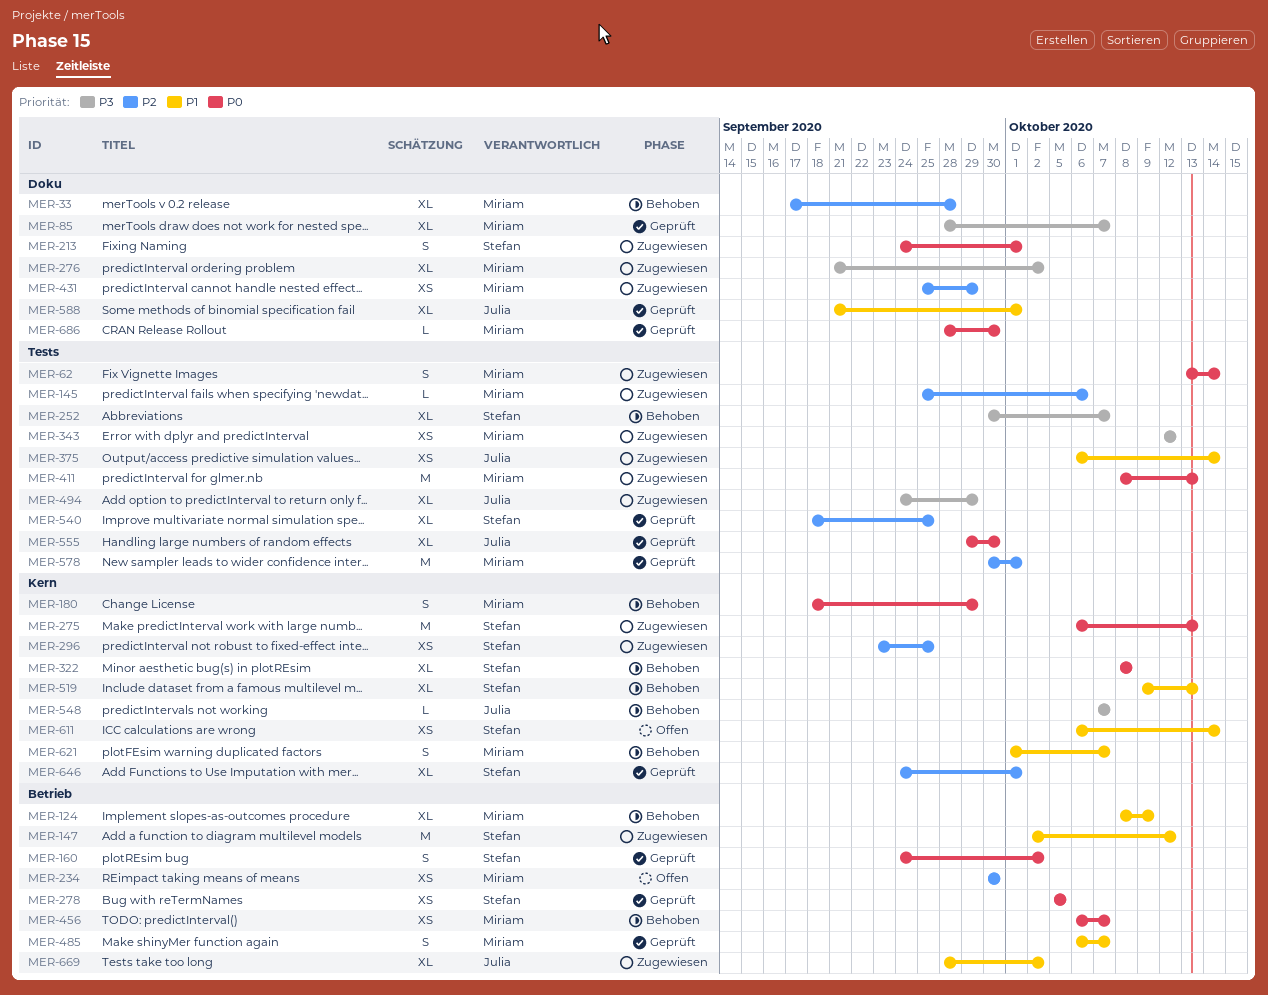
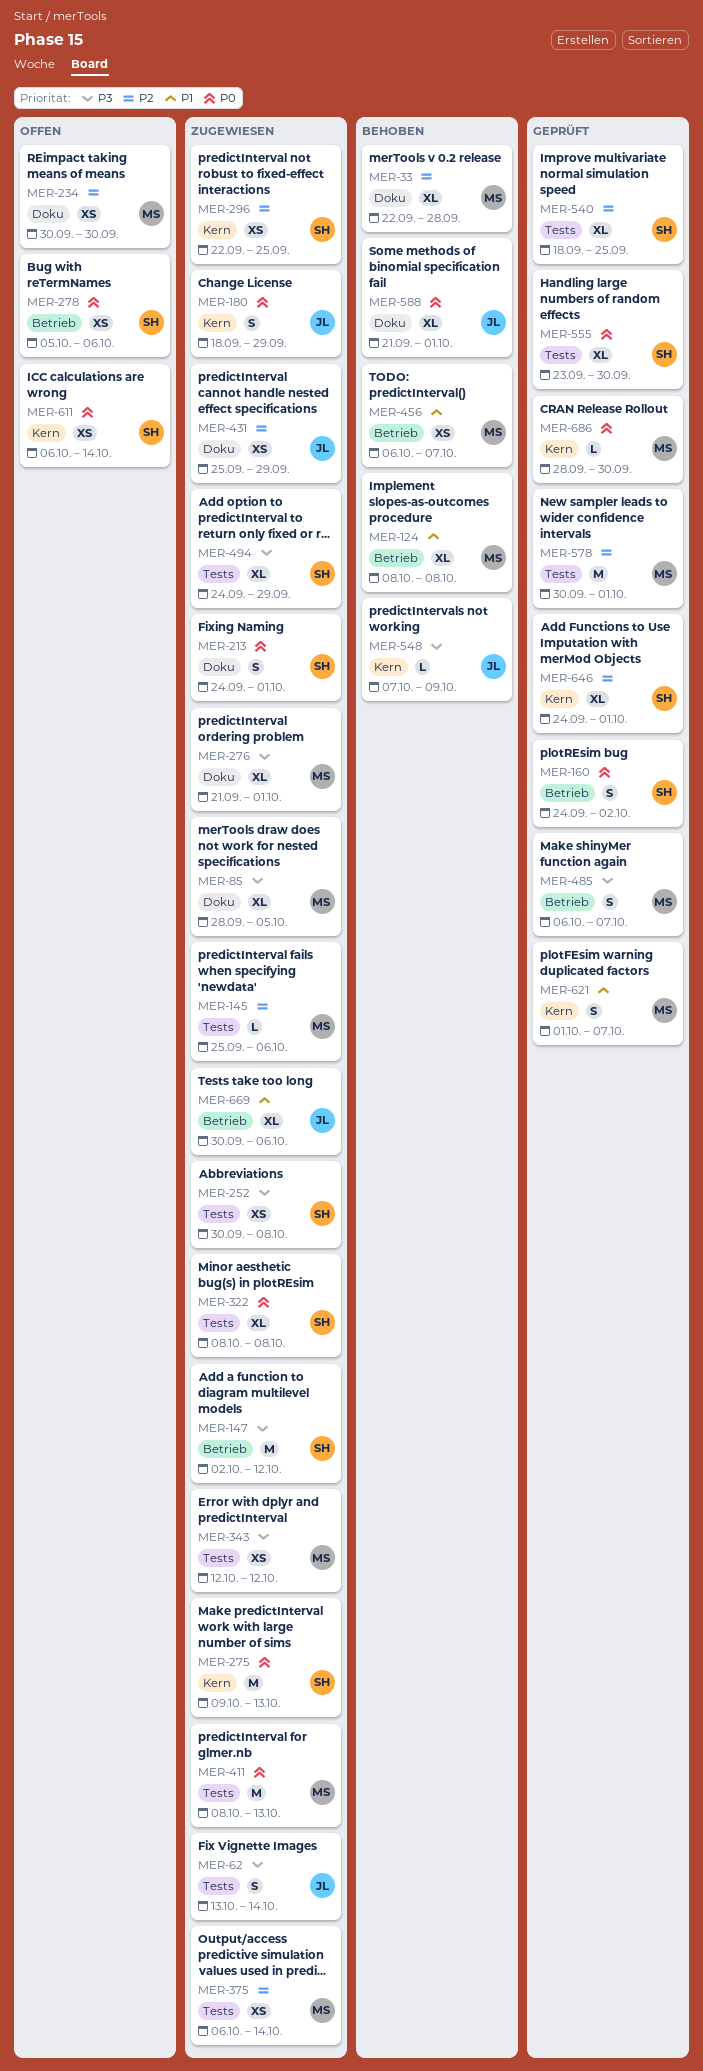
MER-33, start: Sep 17 -> Sep 22
MER-62, owner: Miriam -> Julia
MER-62, priority: P0 -> P3
MER-85, status: Geprüft -> Zugewiesen
MER-85, due: Oct 7 -> Oct 5
MER-124, due: Oct 9 -> Oct 8
MER-147, priority: P1 -> P3
MER-180, status: Behoben -> Zugewiesen
MER-180, owner: Miriam -> Julia
MER-234, label: Betrieb -> Doku
MER-252, status: Behoben -> Zugewiesen
MER-252, estimate: XL -> XS
MER-252, due: Oct 7 -> Oct 8
MER-275, start: Oct 6 -> Oct 9
MER-276, due: Oct 2 -> Oct 1
MER-278, status: Geprüft -> Offen
MER-278, due: Oct 5 -> Oct 6
MER-296, start: Sep 23 -> Sep 22
MER-322, status: Behoben -> Zugewiesen
MER-322, label: Kern -> Tests
MER-375, owner: Julia -> Miriam
MER-375, priority: P1 -> P2
MER-431, owner: Miriam -> Julia
MER-456, priority: P0 -> P1
MER-485, priority: P1 -> P3
MER-494, owner: Julia -> Stefan
MER-519: present -> none
MER-548, due: Oct 7 -> Oct 9
MER-555, owner: Julia -> Stefan
MER-555, start: Sep 29 -> Sep 23
MER-588, status: Geprüft -> Behoben
MER-588, priority: P1 -> P0
MER-611, priority: P1 -> P0
MER-621, status: Behoben -> Geprüft
MER-669, start: Sep 28 -> Sep 30
MER-669, due: Oct 2 -> Oct 6
MER-686, label: Doku -> Kern

